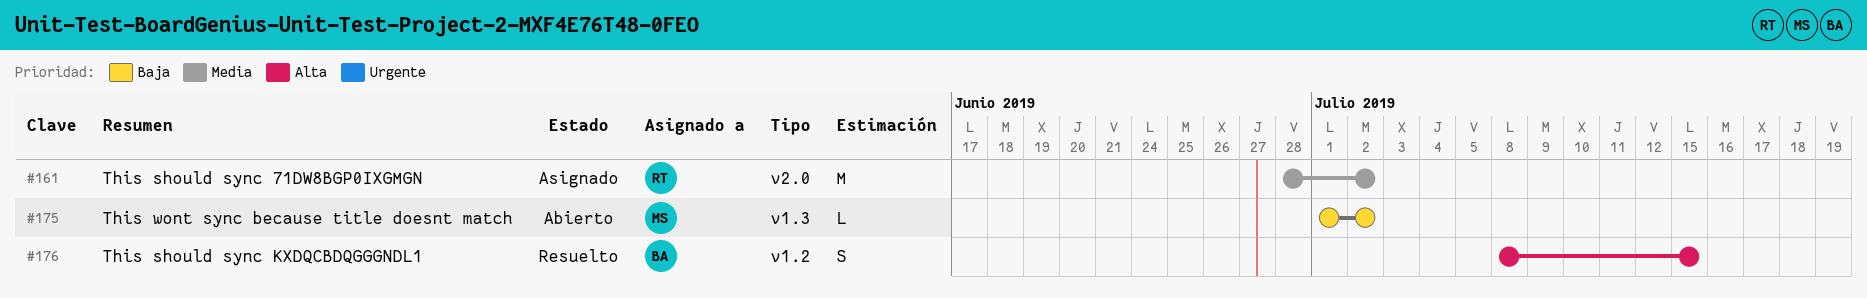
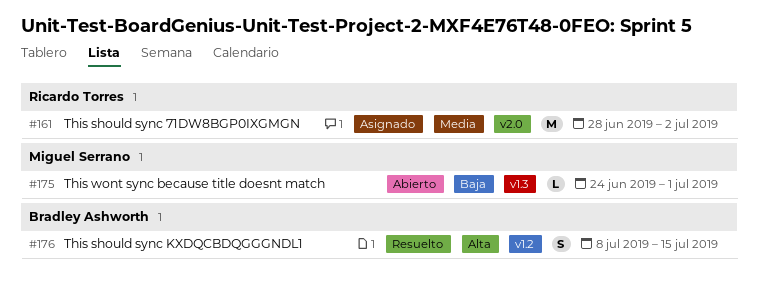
#175, start: Jul 1 -> Jun 24
#175, due: Jul 2 -> Jul 1

